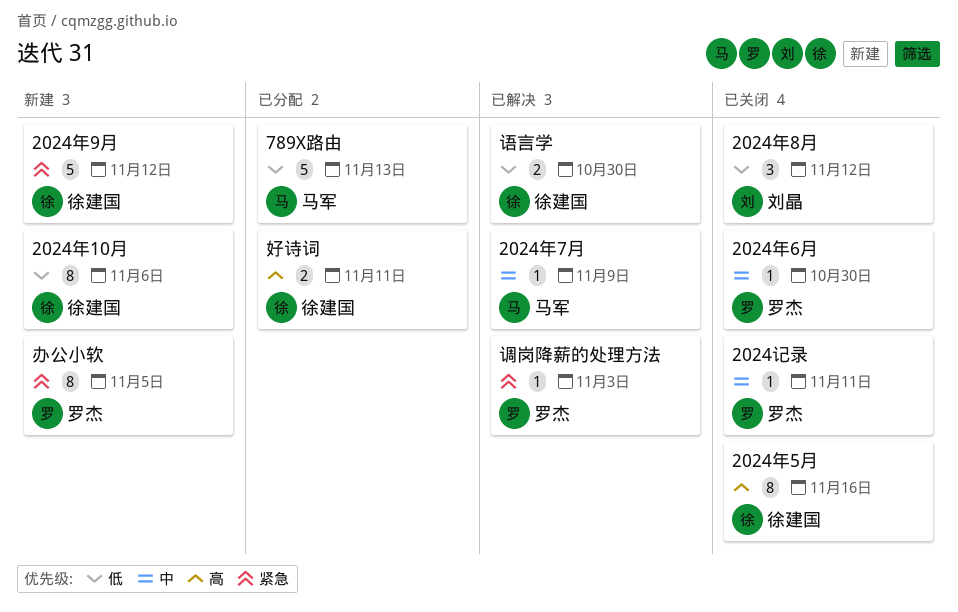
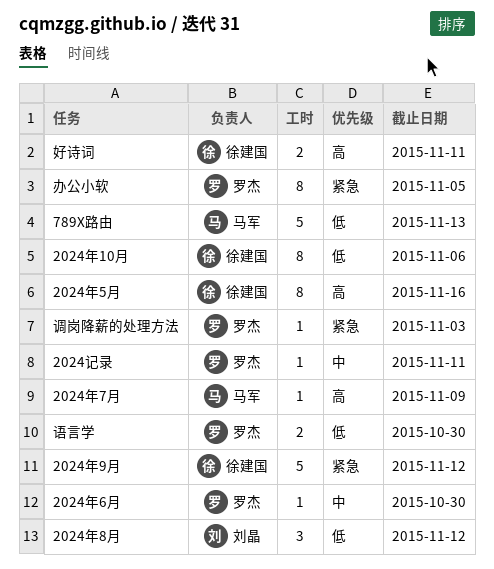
2024年7月, priority: 中 -> 高
语言学, owner: 徐建国 -> 罗杰

